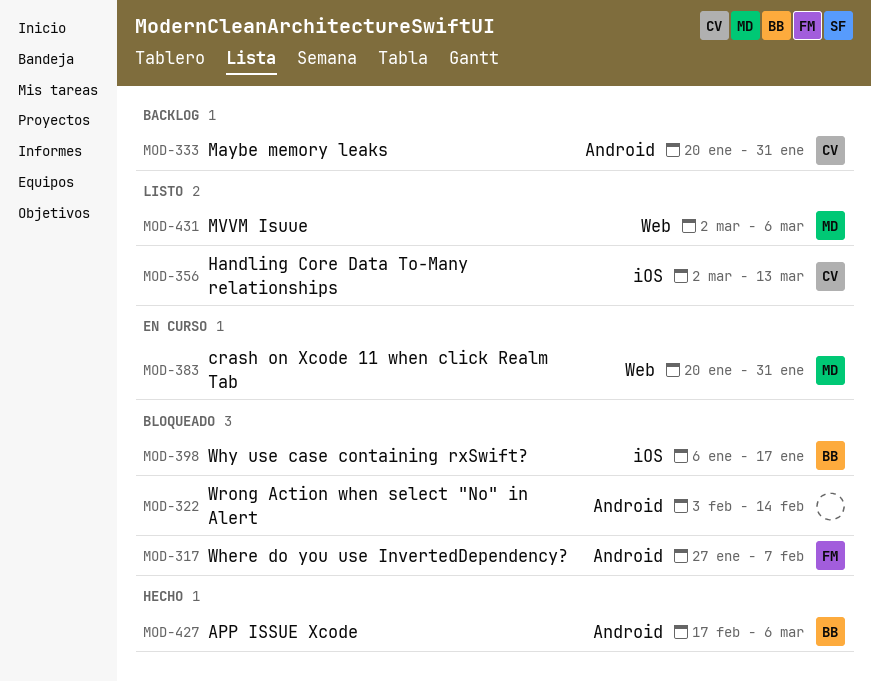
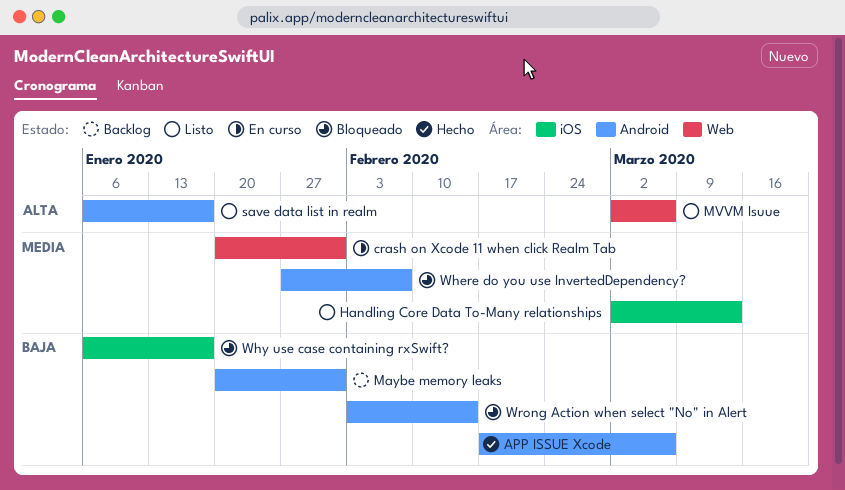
save data list in realm: none -> present

